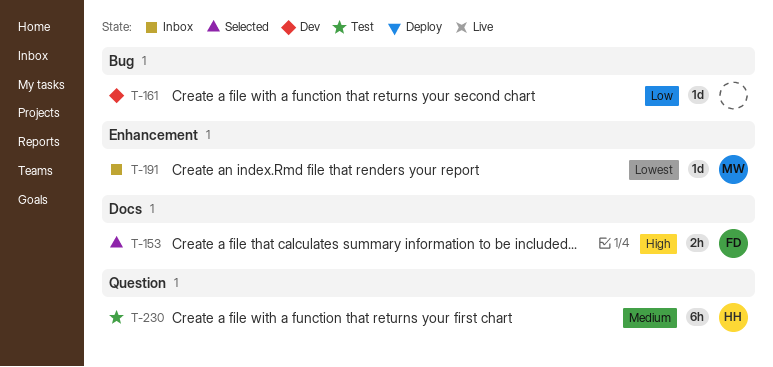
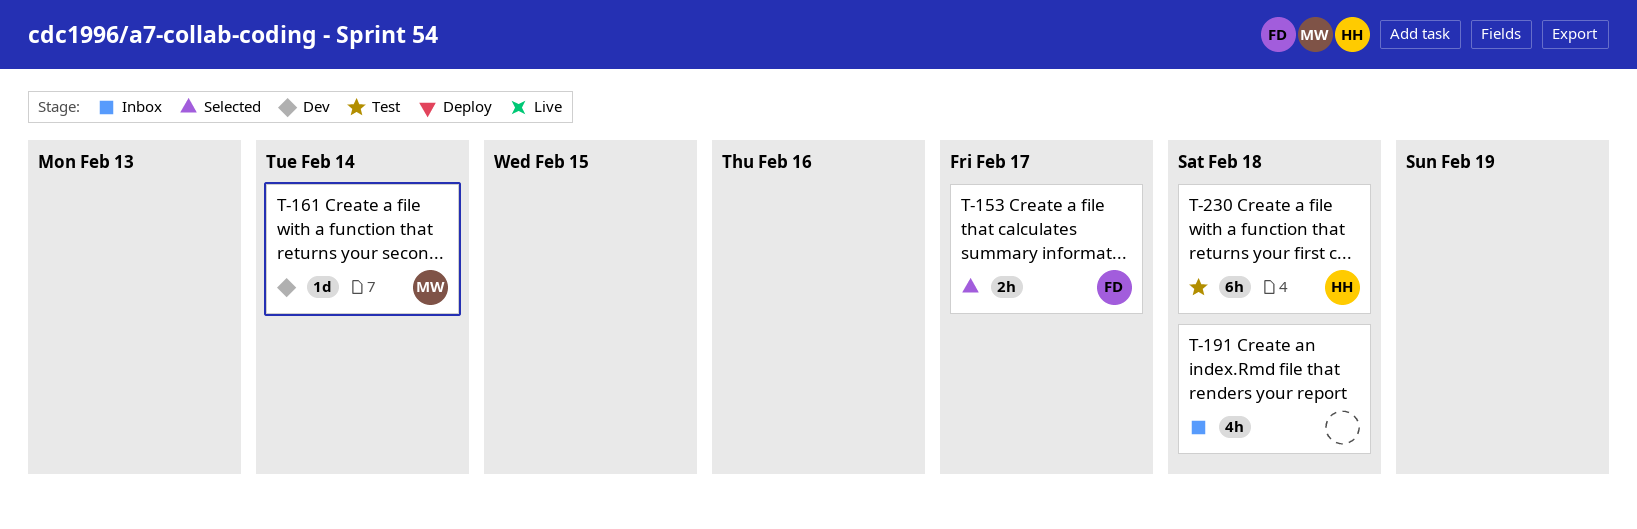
T-161, owner: none -> MW
T-191, owner: MW -> none
T-191, estimate: 1d -> 4h

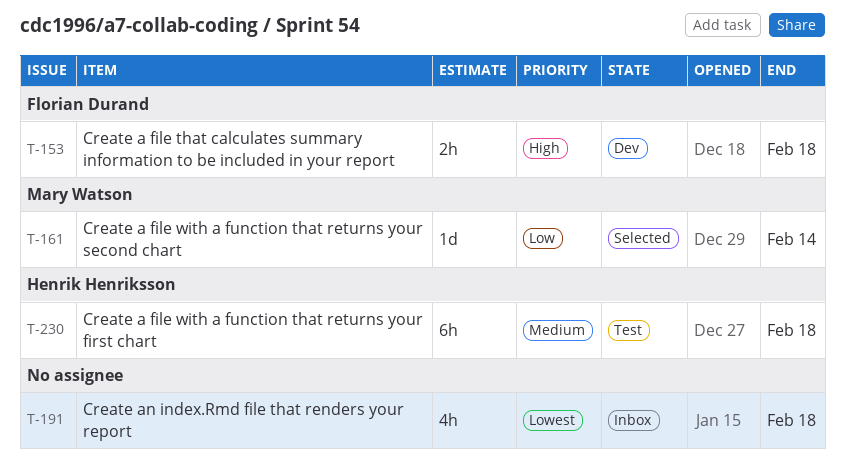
T-153, status: Selected -> Dev
T-153, due: Feb 17 -> Feb 18
T-161, status: Dev -> Selected

